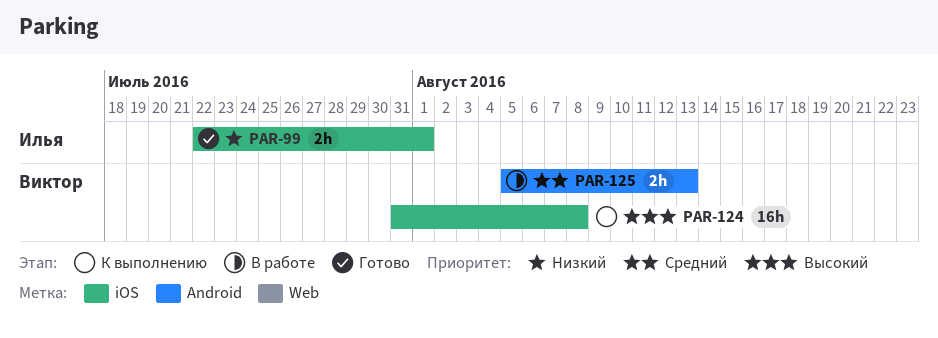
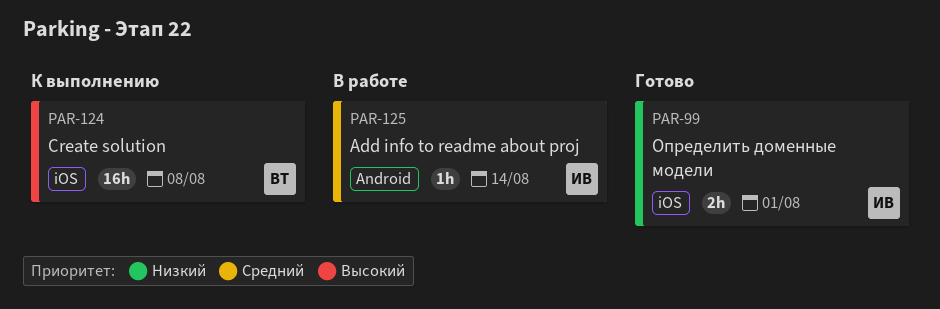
PAR-125, owner: Виктор -> Илья
PAR-125, estimate: 2h -> 1h
PAR-125, due: Aug 13 -> Aug 14

